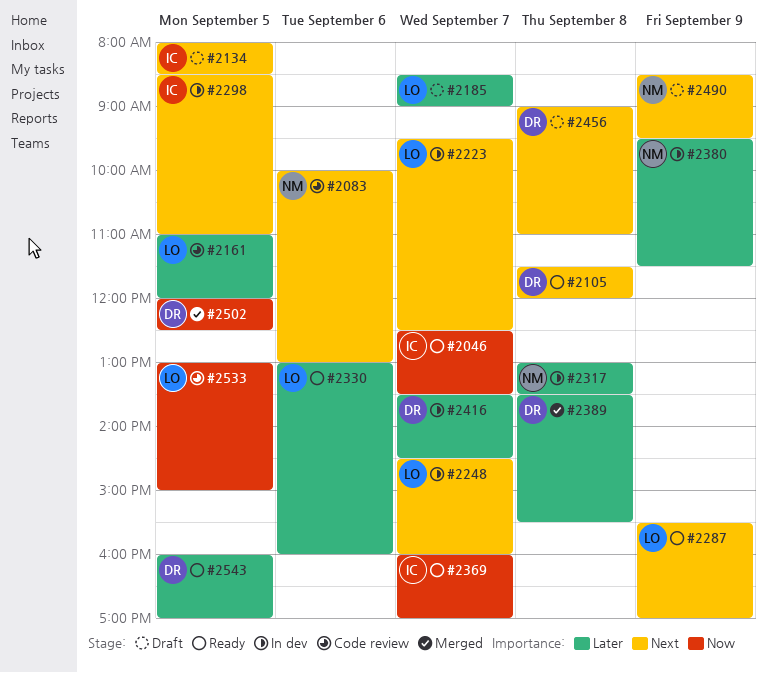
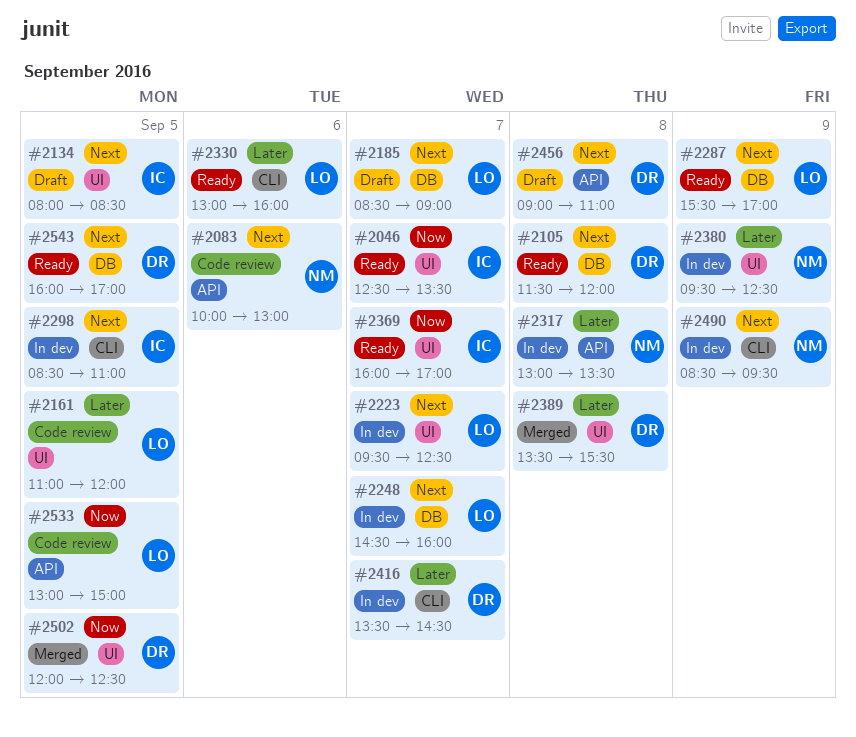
#2185, priority: Later -> Next
#2380, ends: 11:30 -> 12:30
#2490, status: Draft -> In dev
#2543, priority: Later -> Next

